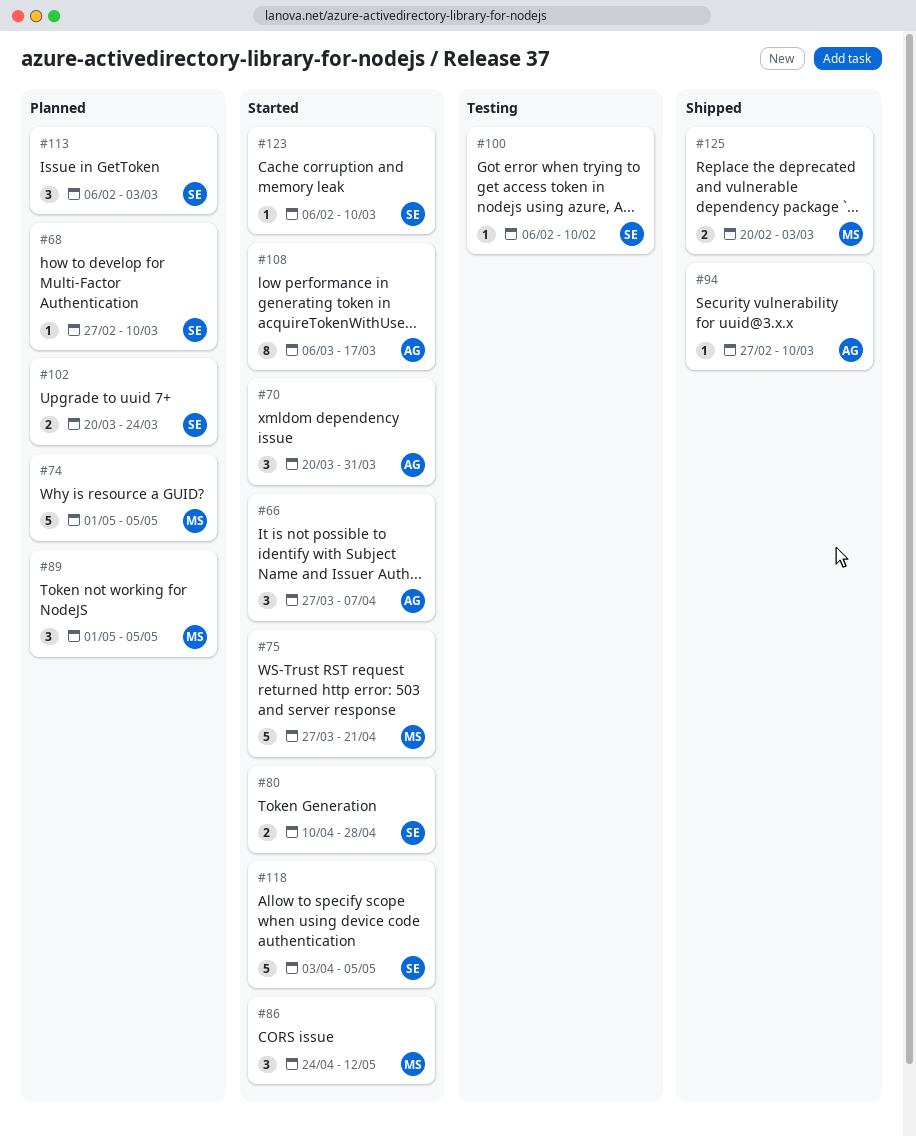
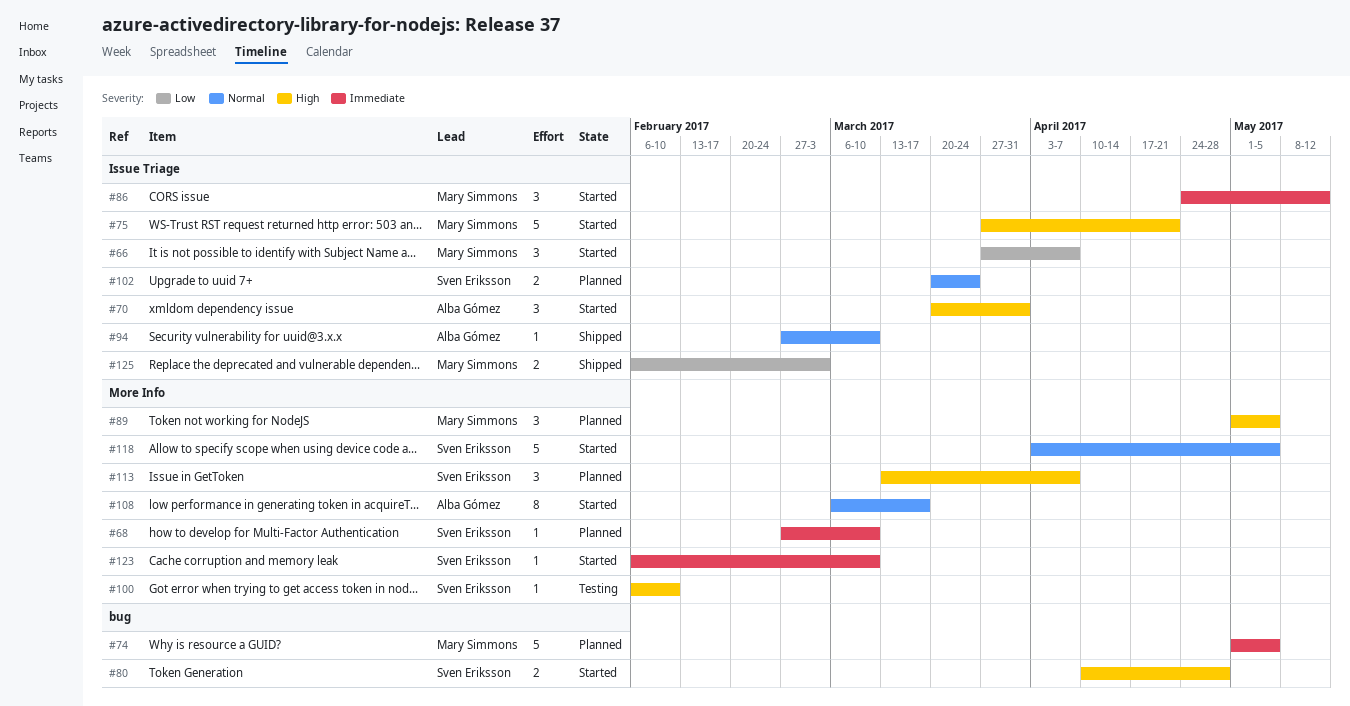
#66, owner: Alba Gómez -> Mary Simmons
#113, start: Feb 6 -> Mar 13
#113, due: Mar 3 -> Apr 7
#125, start: Feb 20 -> Feb 6

